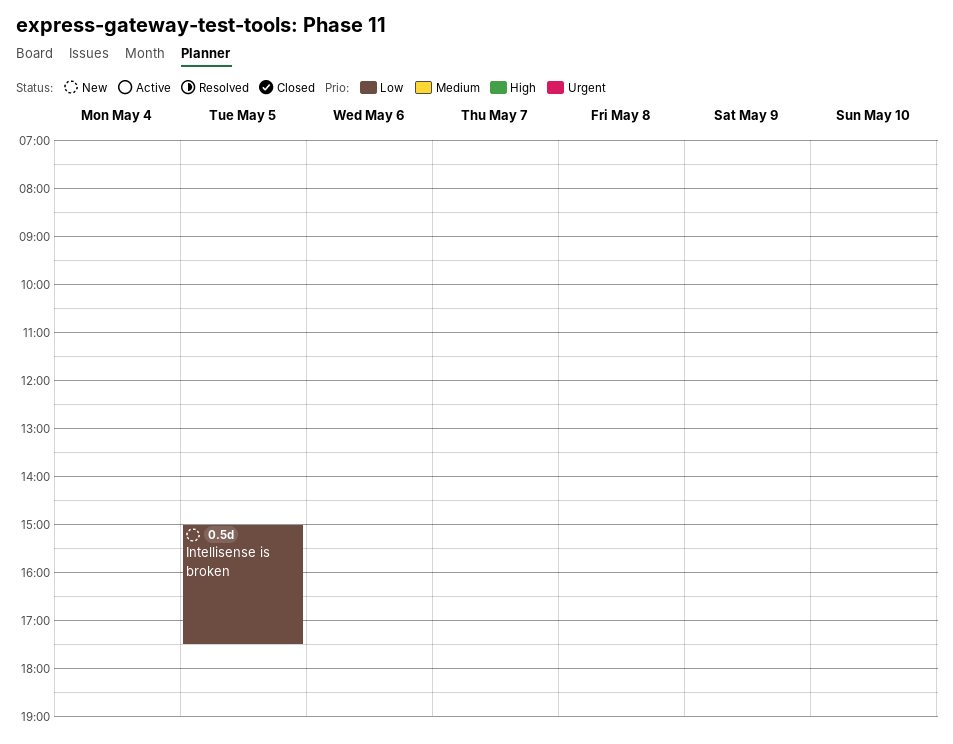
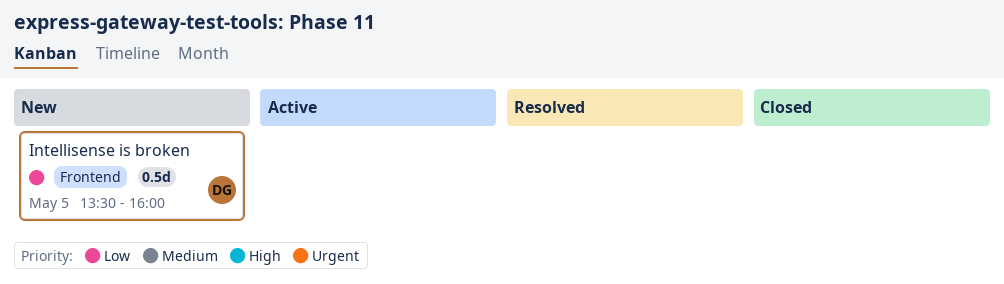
Intellisense is broken, begins: 15:00 -> 13:30
Intellisense is broken, ends: 17:30 -> 16:00

